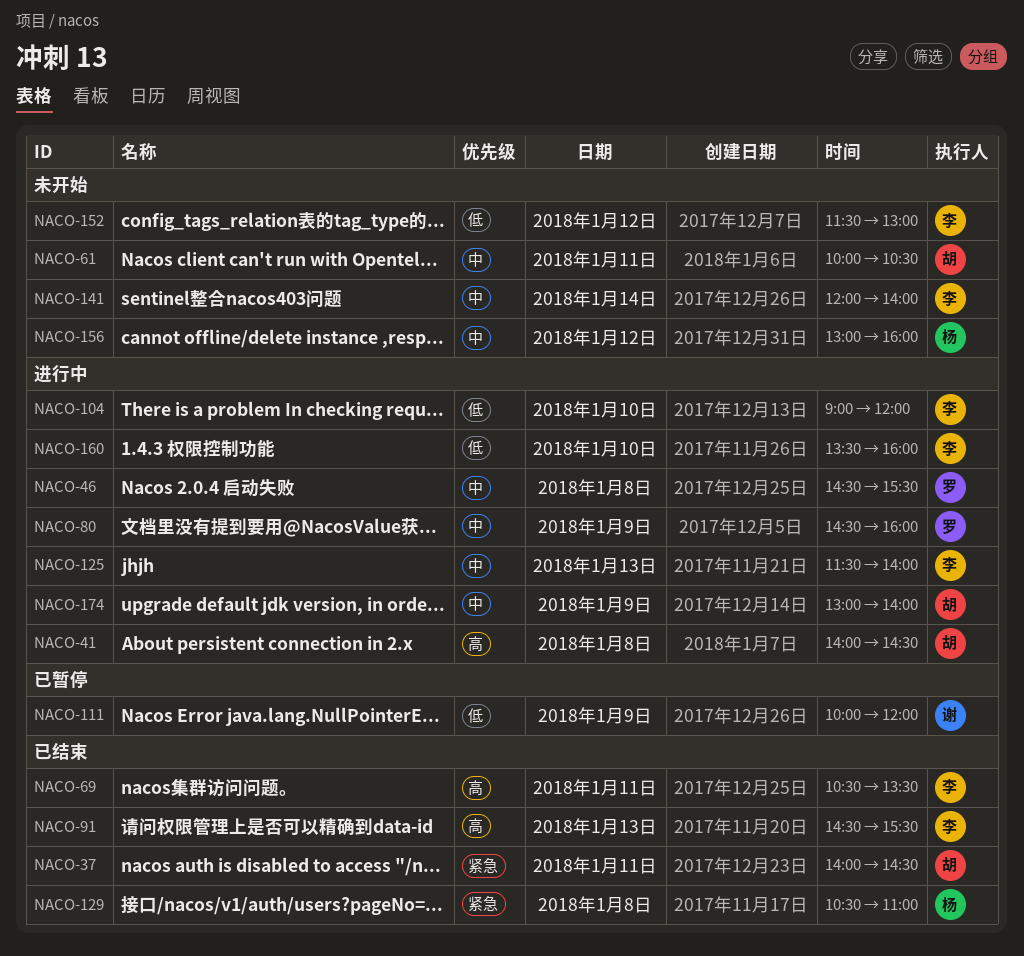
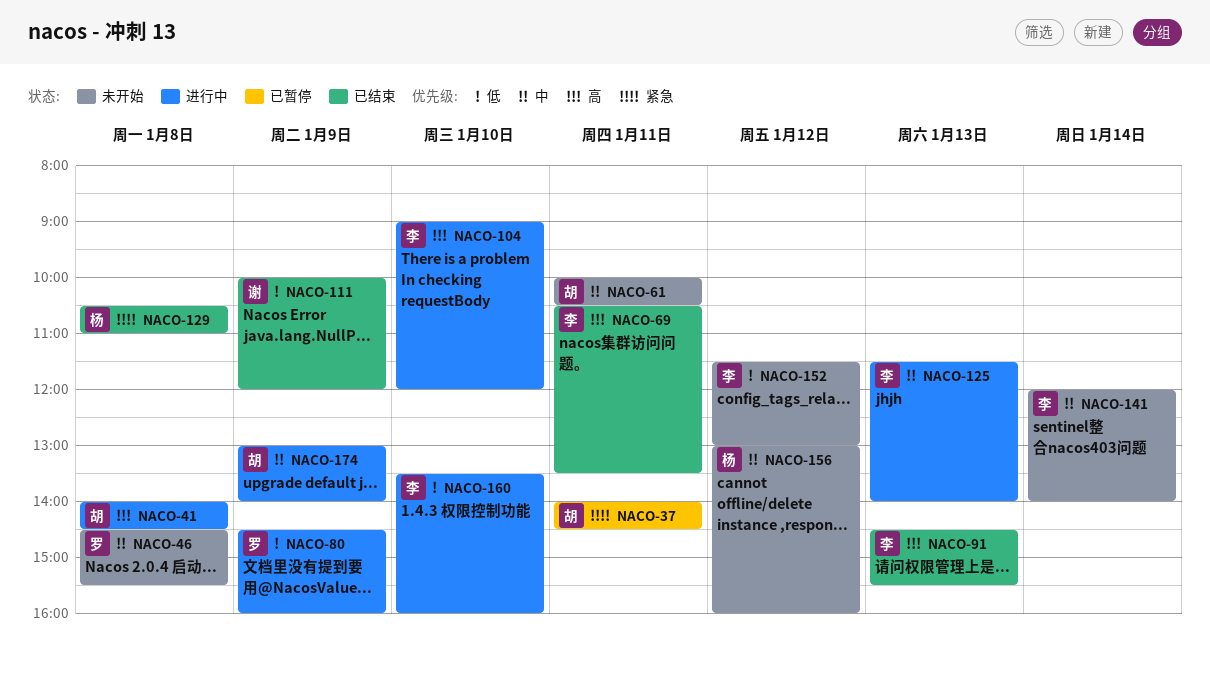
NACO-37, status: 已结束 -> 已暂停
NACO-46, status: 进行中 -> 未开始
NACO-80, priority: 中 -> 低
NACO-104, priority: 低 -> 高
NACO-111, status: 已暂停 -> 已结束

